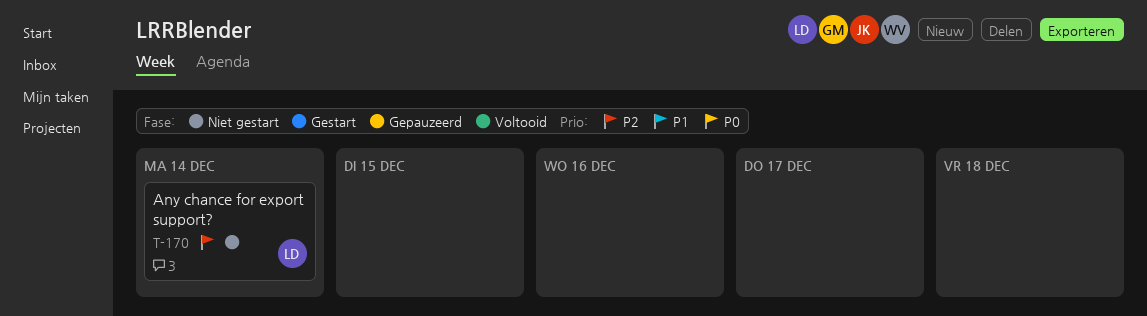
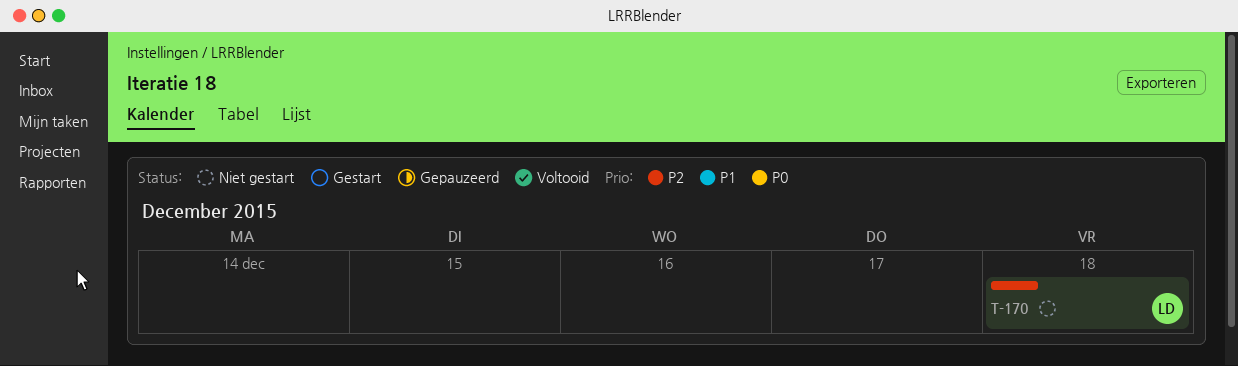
T-170, due: Dec 14 -> Dec 18

